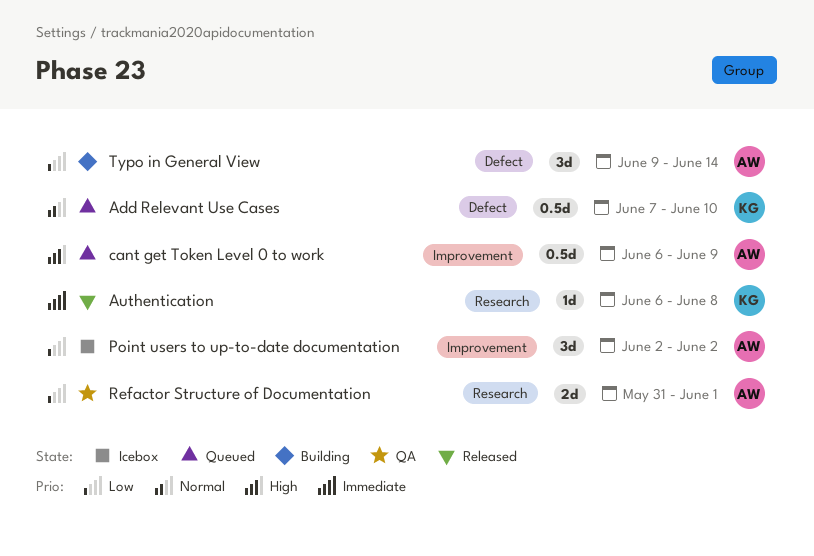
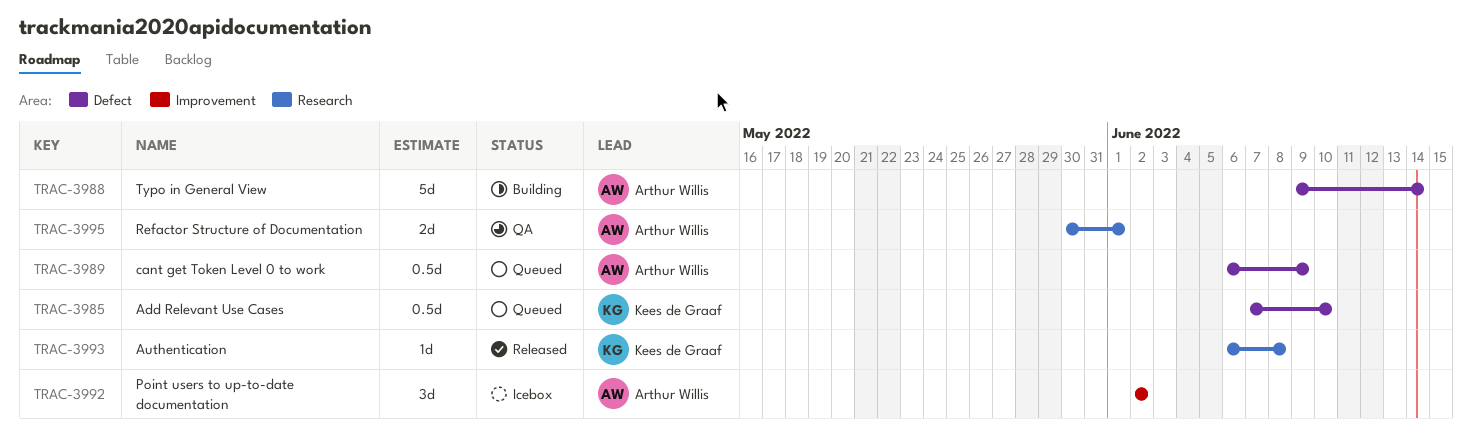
cant get Token Level 0 to work, label: Improvement -> Defect
Refactor Structure of Documentation, start: May 31 -> May 30
Typo in General View, estimate: 3d -> 5d

